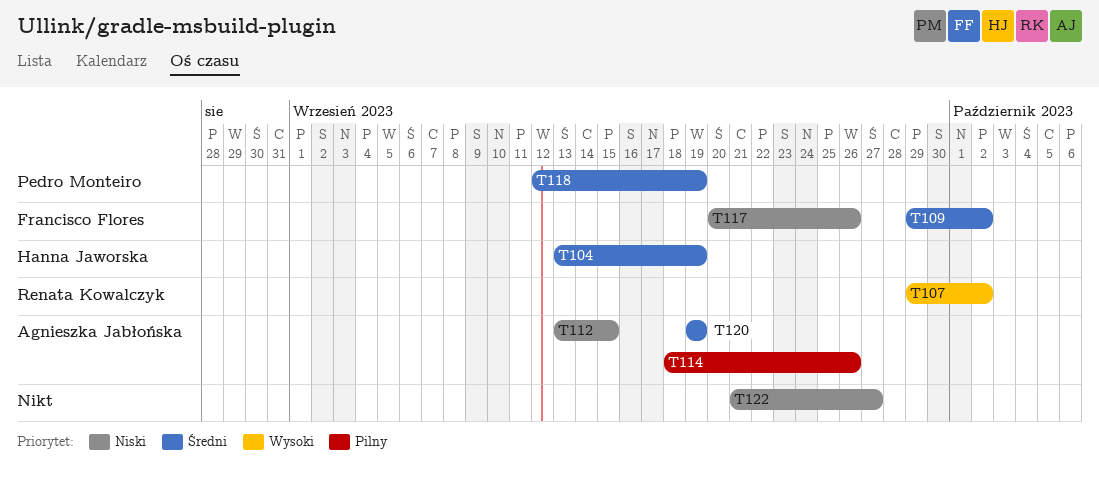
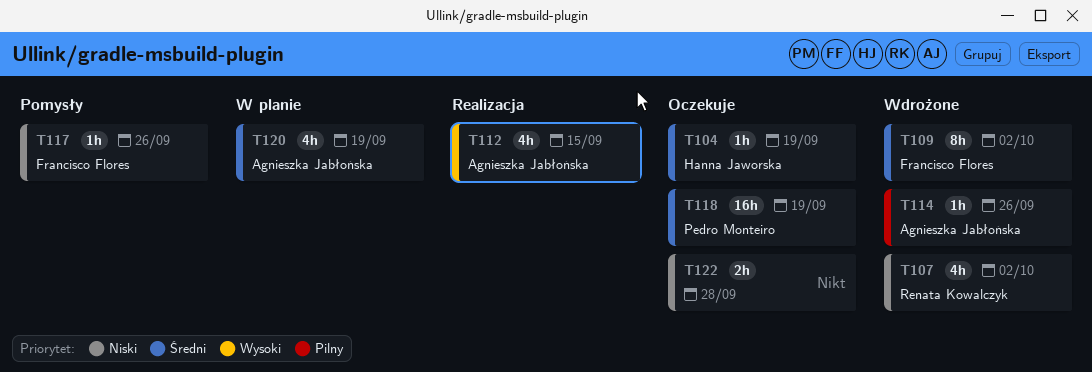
T107, priority: Wysoki -> Niski
T112, priority: Niski -> Wysoki
T122, due: Sep 27 -> Sep 28

